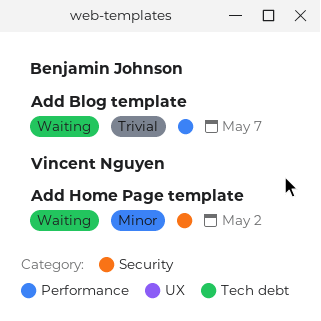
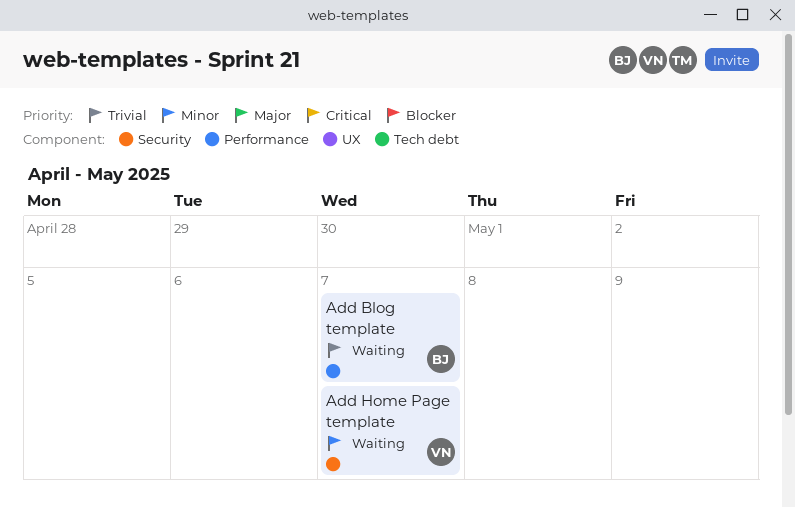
Add Home Page template, due: May 2 -> May 7

